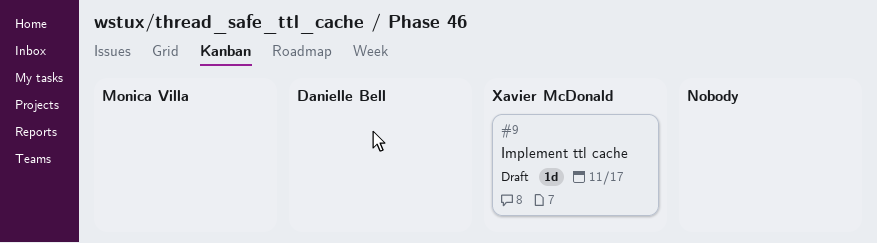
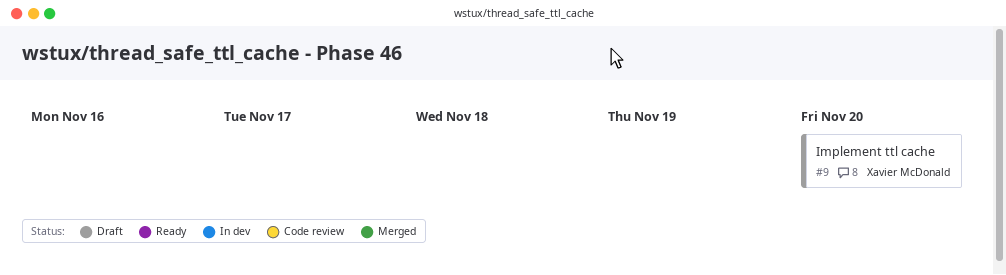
#9, due: Nov 17 -> Nov 20

